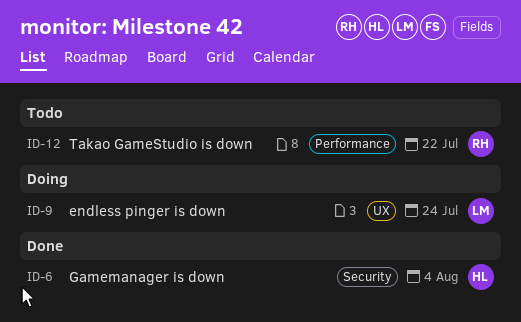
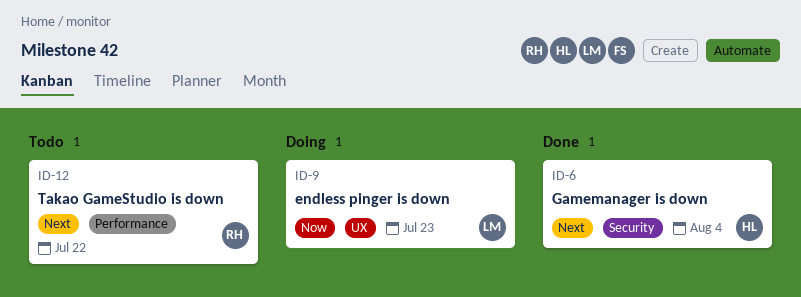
ID-9, due: Jul 24 -> Jul 23

